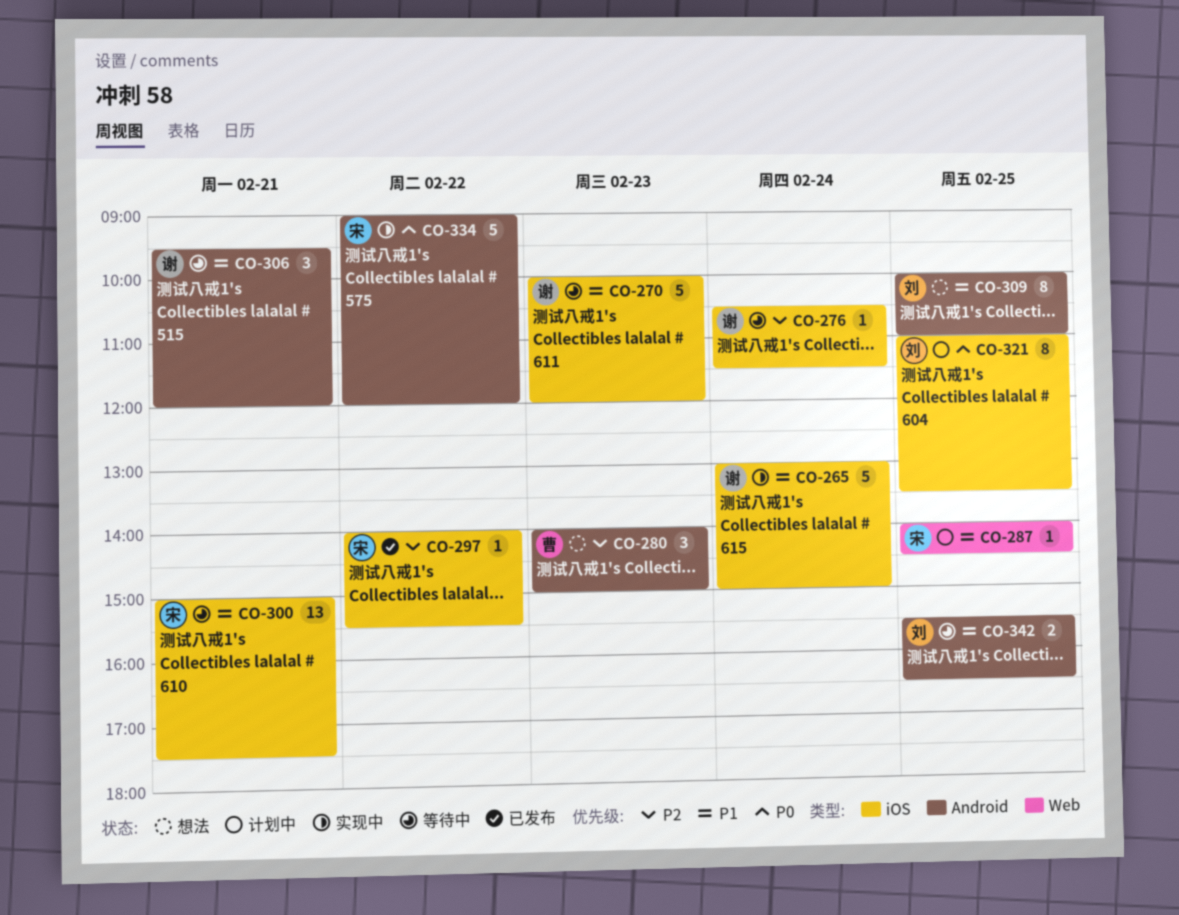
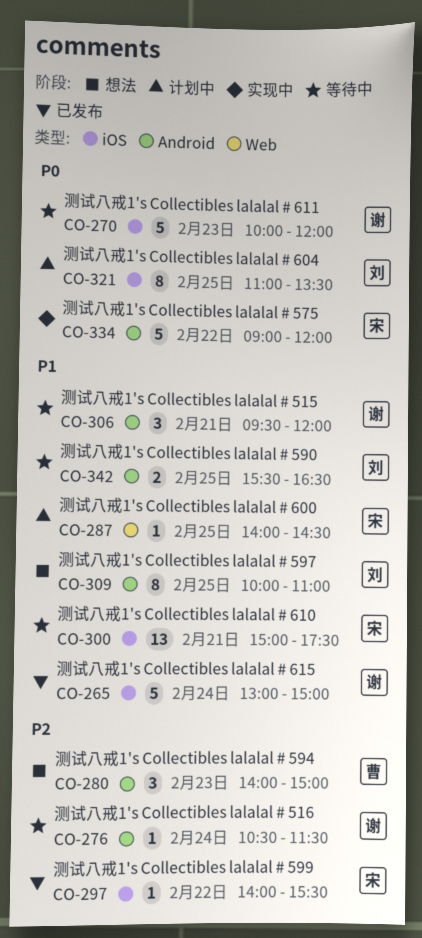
CO-265, status: 实现中 -> 已发布
CO-270, priority: P1 -> P0
CO-276, label: iOS -> Android

